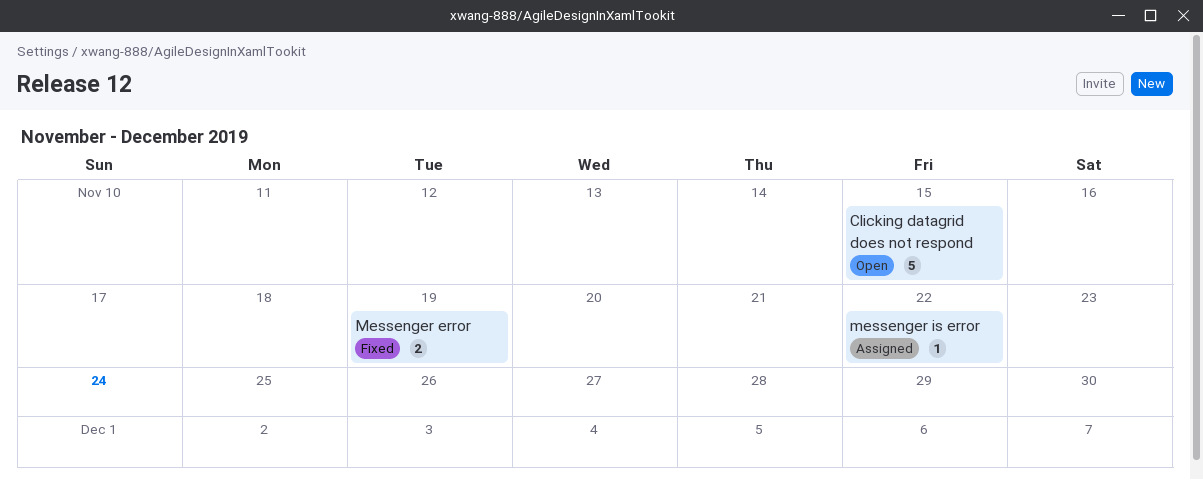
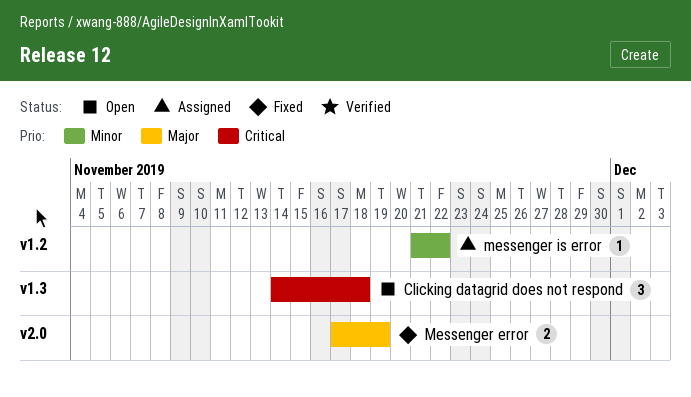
Clicking datagrid does not respond, estimate: 5 -> 3
Clicking datagrid does not respond, due: Nov 15 -> Nov 18

